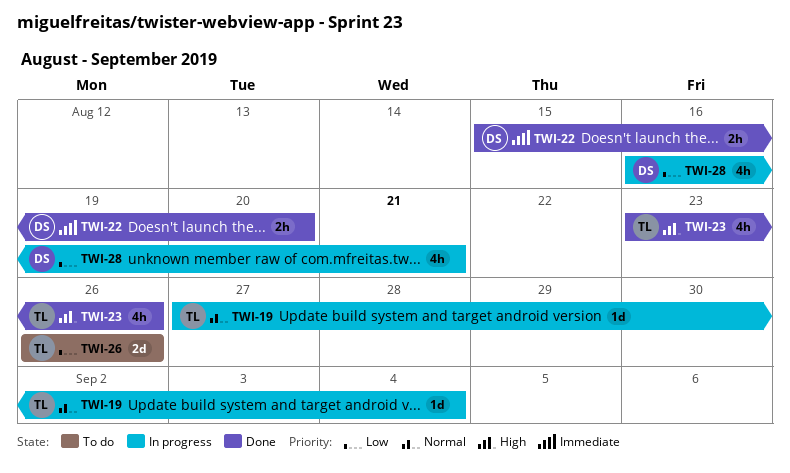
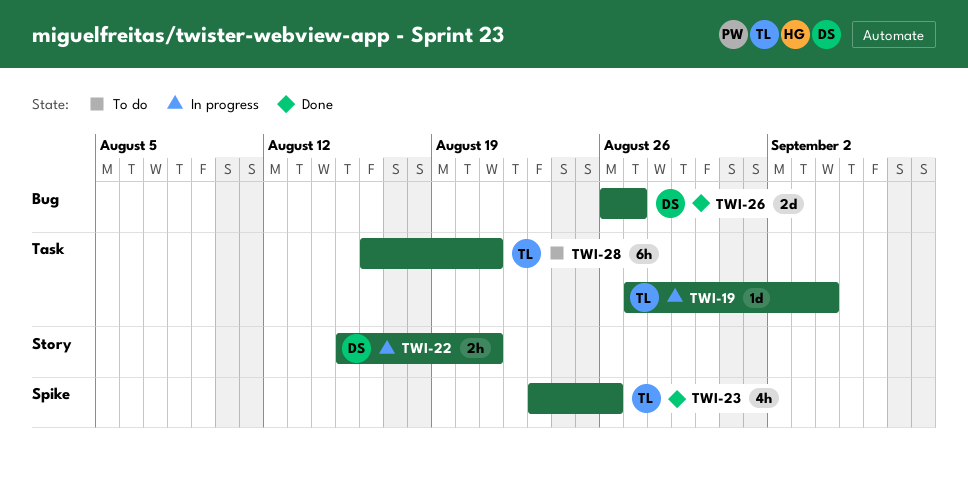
TWI-22, status: Done -> In progress
TWI-22, due: Aug 20 -> Aug 21
TWI-26, status: To do -> Done
TWI-26, owner: TL -> DS
TWI-26, due: Aug 26 -> Aug 27
TWI-28, status: In progress -> To do
TWI-28, owner: DS -> TL
TWI-28, estimate: 4h -> 6h

